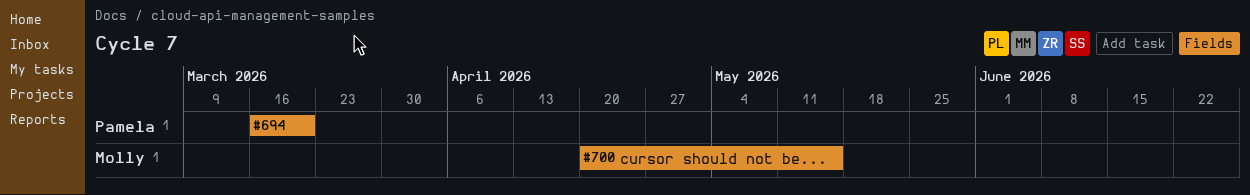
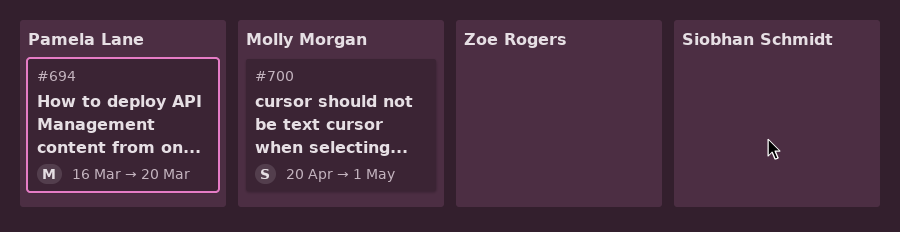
#700, due: May 15 -> May 1

